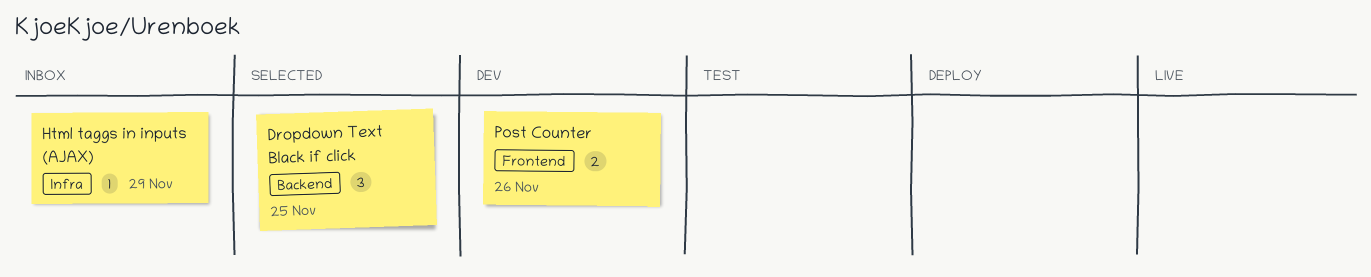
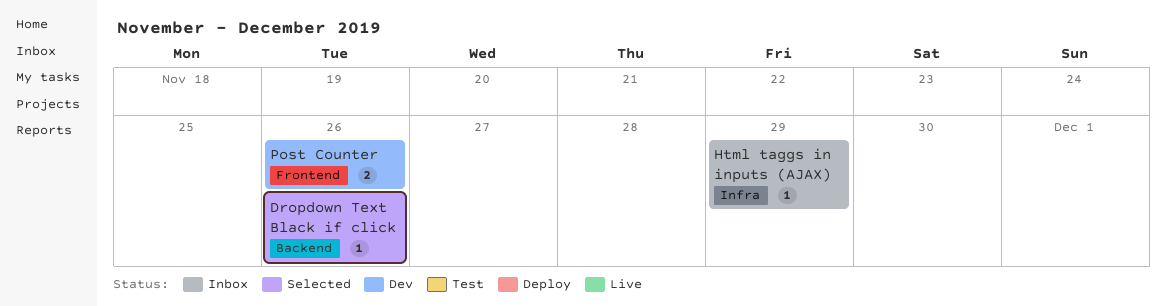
Dropdown Text Black if click, estimate: 3 -> 1
Dropdown Text Black if click, due: Nov 25 -> Nov 26

